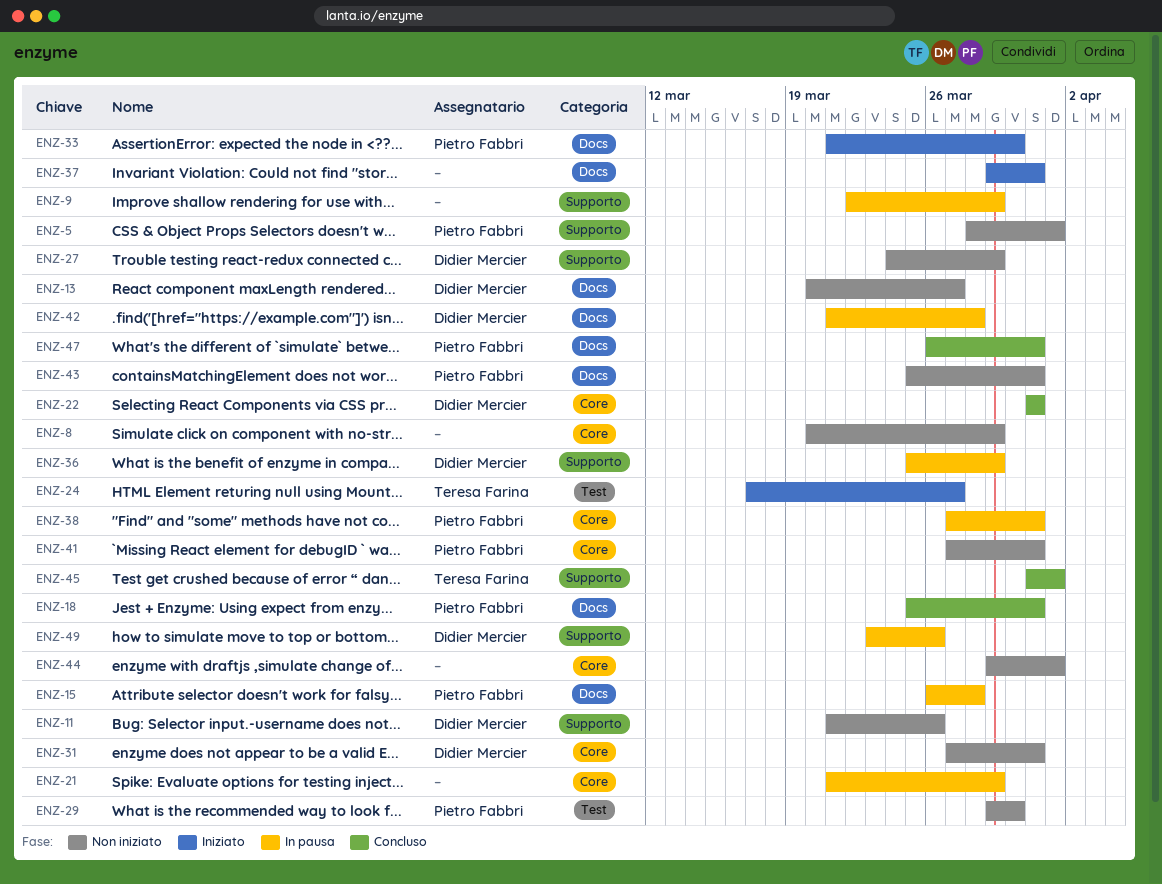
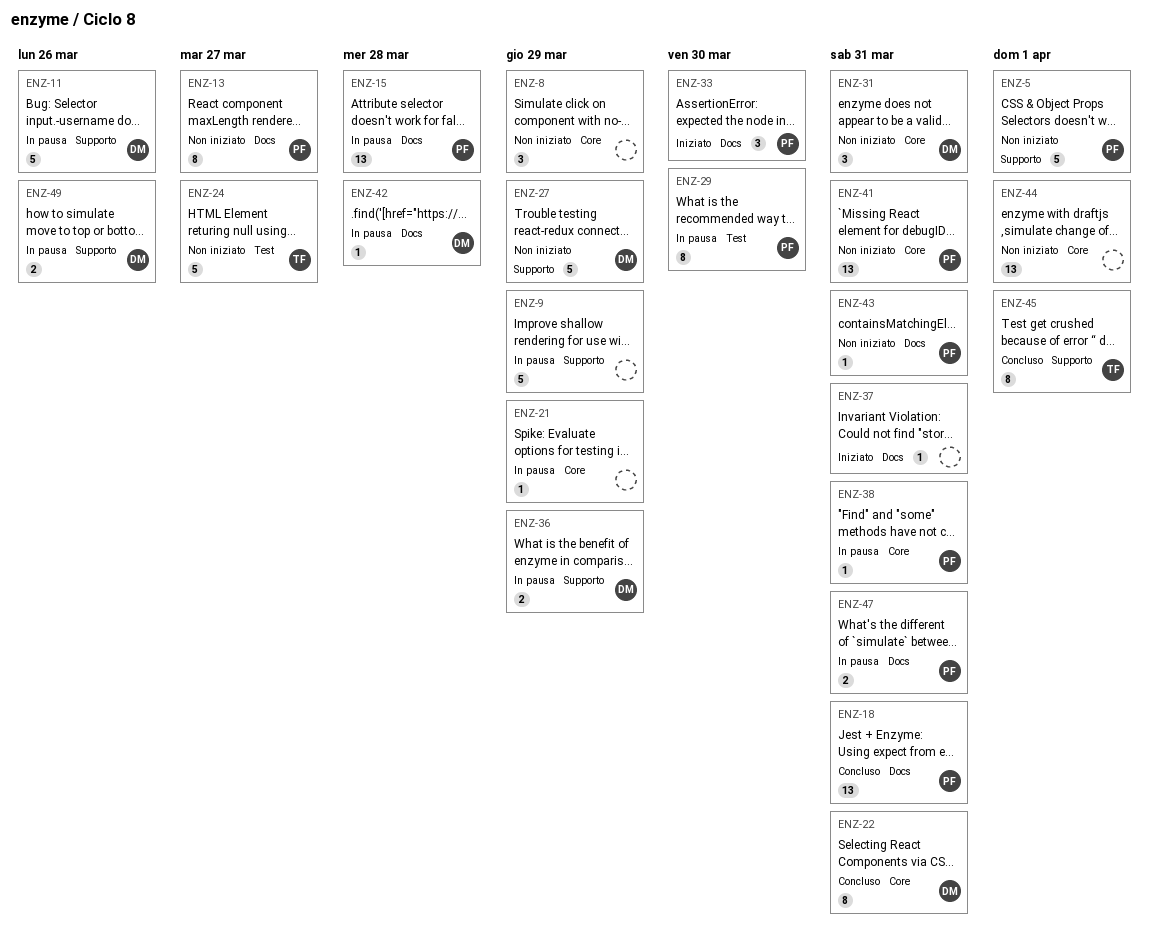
ENZ-11, status: Non iniziato -> In pausa
ENZ-13, owner: Didier Mercier -> Pietro Fabbri
ENZ-24, status: Iniziato -> Non iniziato
ENZ-29, status: Non iniziato -> In pausa
ENZ-47, status: Concluso -> In pausa

